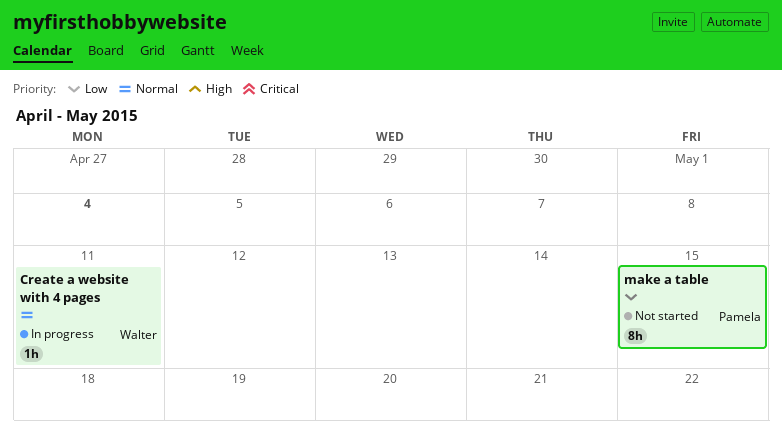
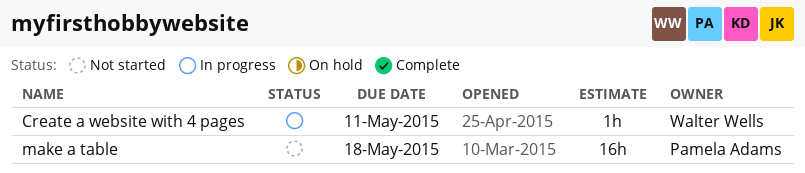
make a table, estimate: 8h -> 16h
make a table, due: May 15 -> May 18

